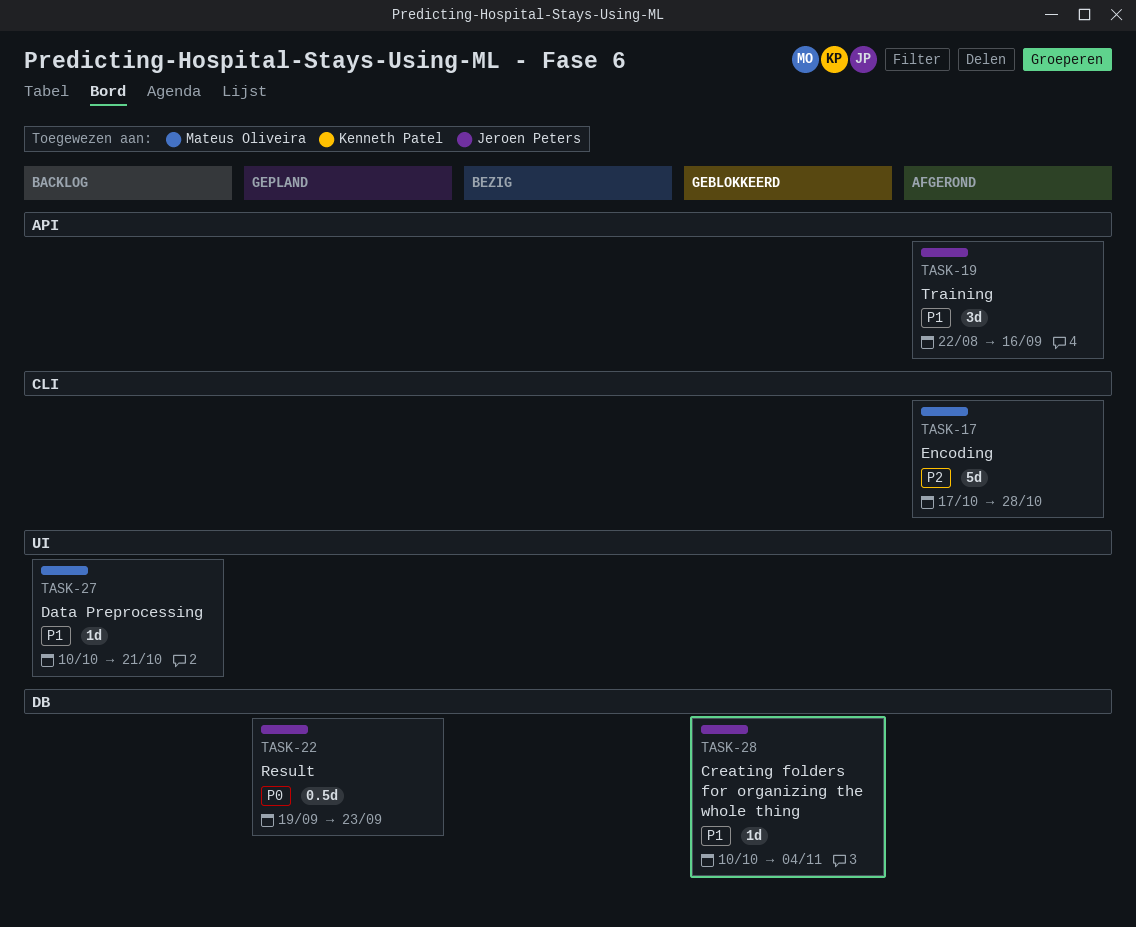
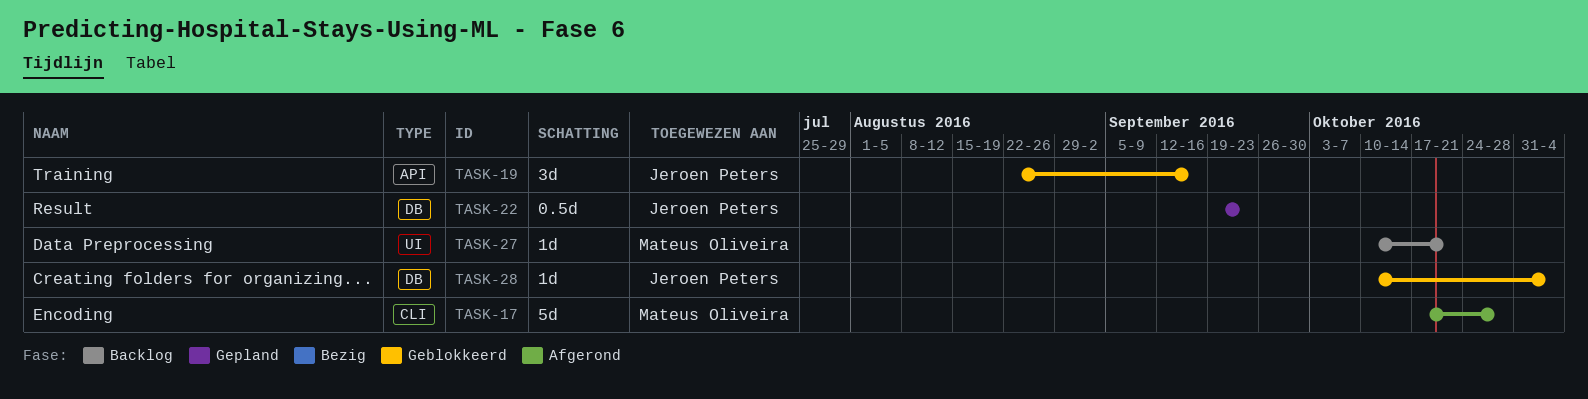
TASK-19, status: Afgerond -> Geblokkeerd

